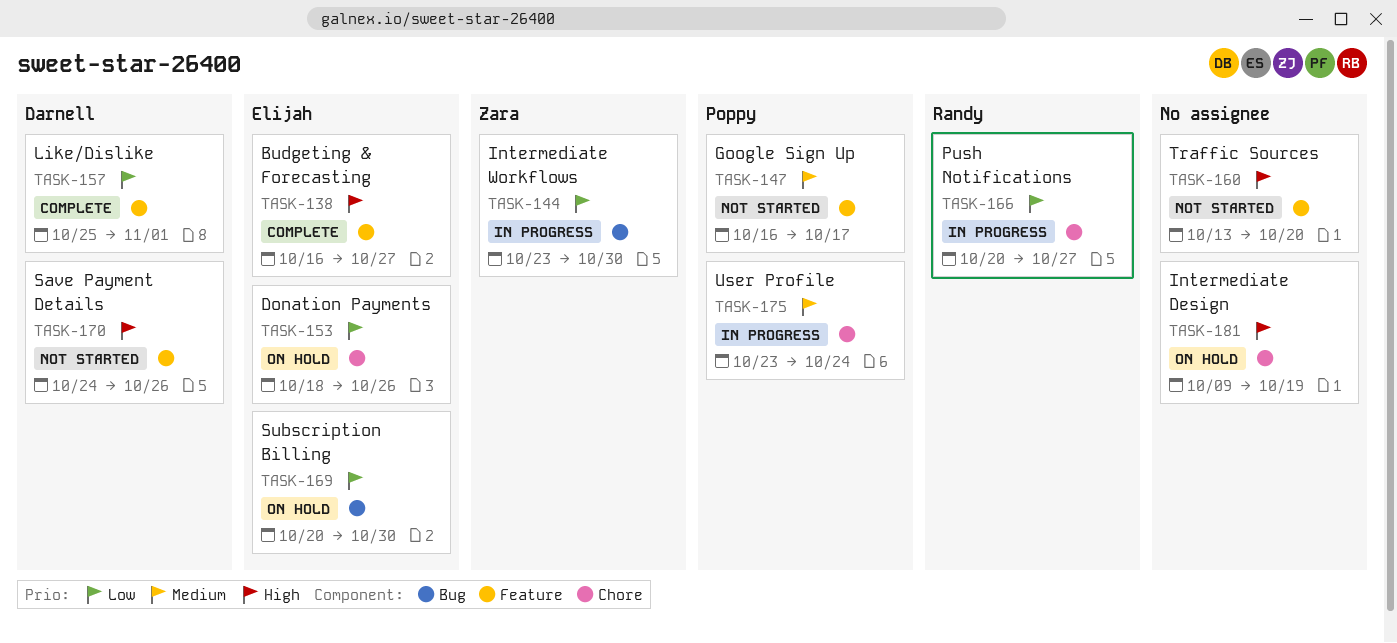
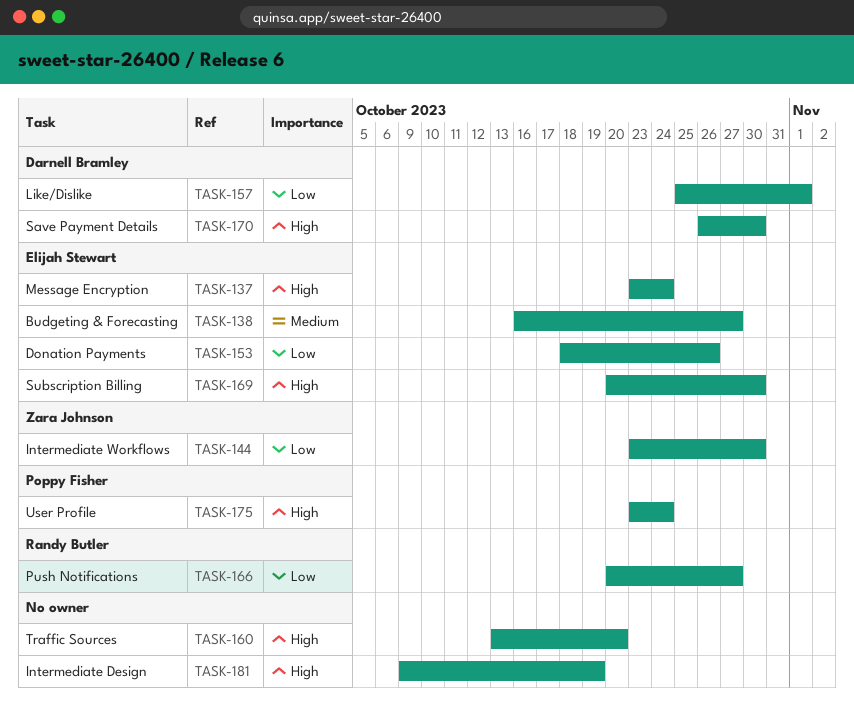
TASK-137: none -> present
TASK-138, priority: High -> Medium
TASK-147: present -> none
TASK-169, priority: Low -> High
TASK-170, start: Oct 24 -> Oct 26
TASK-170, due: Oct 26 -> Oct 30
TASK-175, priority: Medium -> High

